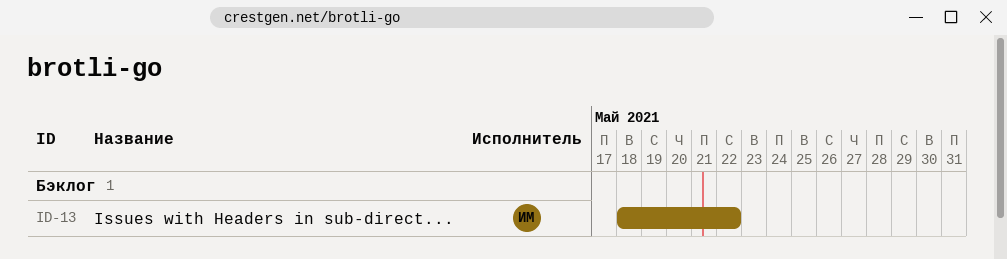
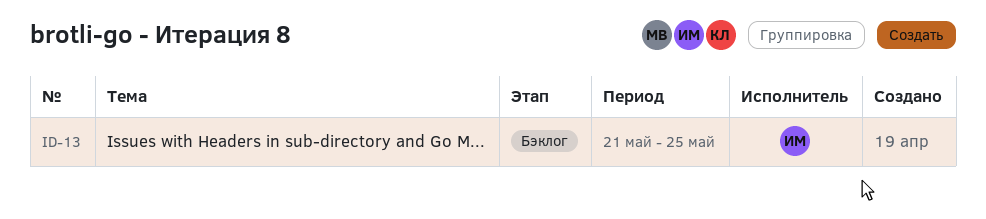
ID-13, start: May 18 -> May 21
ID-13, due: May 22 -> May 25

